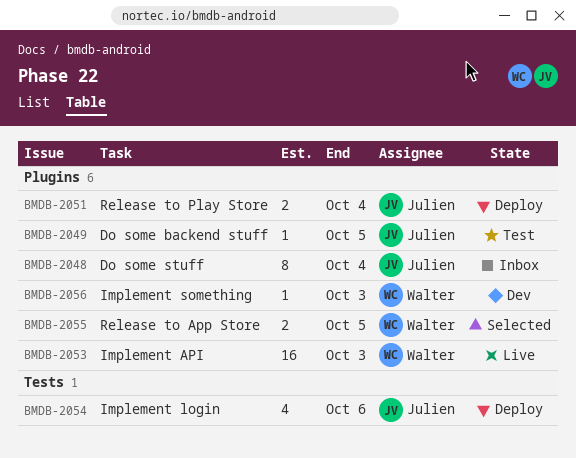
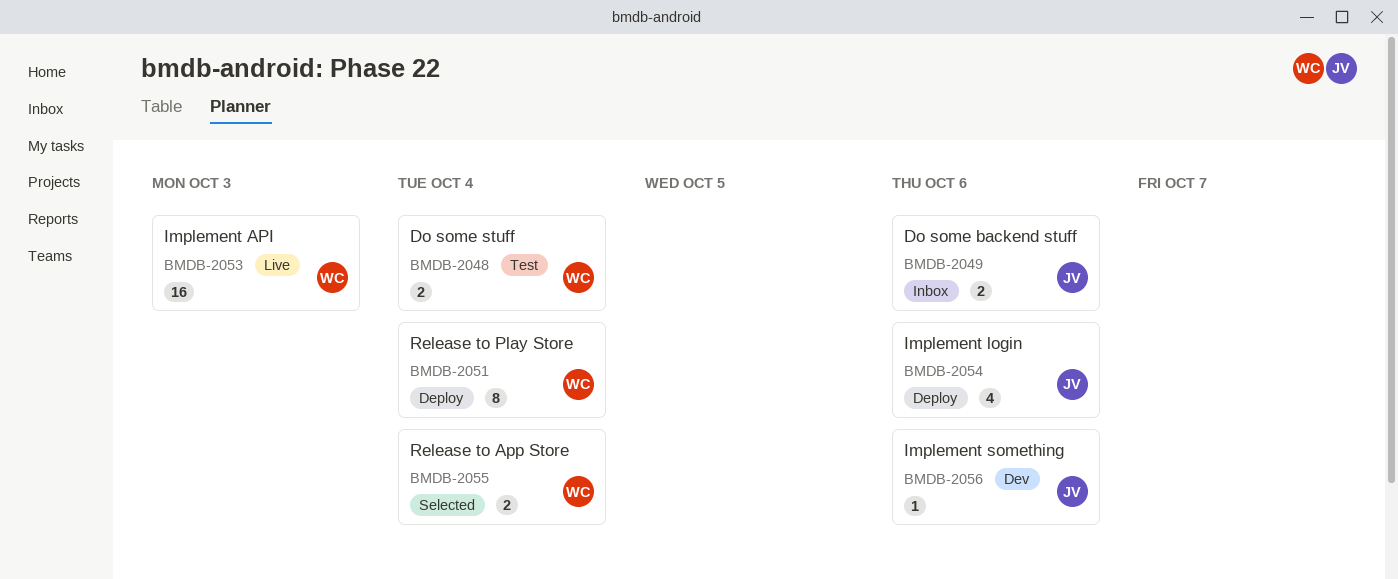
BMDB-2048, status: Inbox -> Test
BMDB-2048, owner: Julien -> Walter
BMDB-2048, estimate: 8 -> 2
BMDB-2049, status: Test -> Inbox
BMDB-2049, estimate: 1 -> 2
BMDB-2049, due: Oct 5 -> Oct 6
BMDB-2051, owner: Julien -> Walter
BMDB-2051, estimate: 2 -> 8
BMDB-2055, due: Oct 5 -> Oct 4
BMDB-2056, owner: Walter -> Julien
BMDB-2056, due: Oct 3 -> Oct 6

